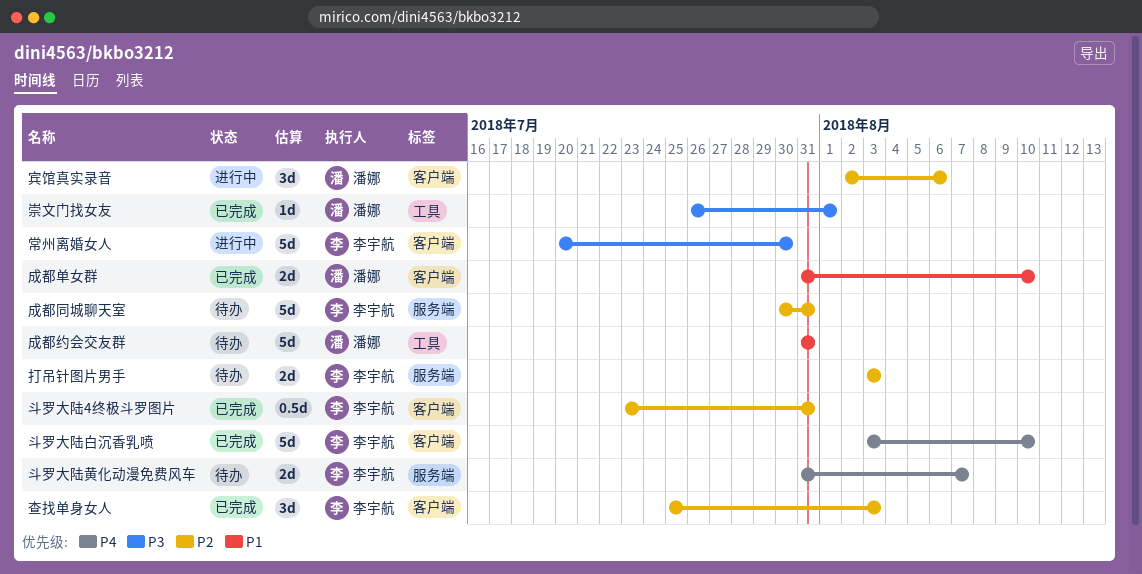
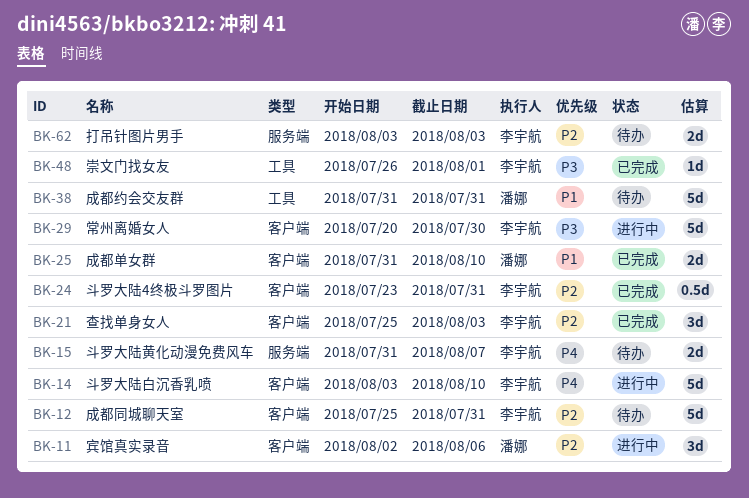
崇文门找女友, owner: 潘娜 -> 李宇航
成都同城聊天室, label: 服务端 -> 客户端
成都同城聊天室, start: Jul 30 -> Jul 25
斗罗大陆白沉香乳喷, status: 已完成 -> 进行中

